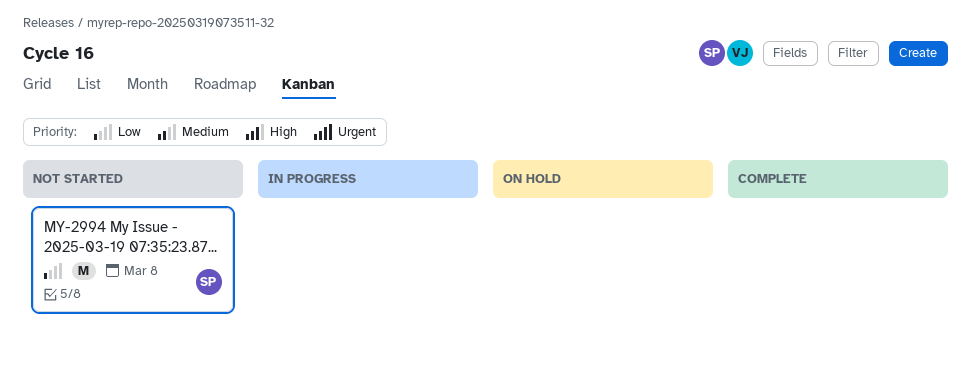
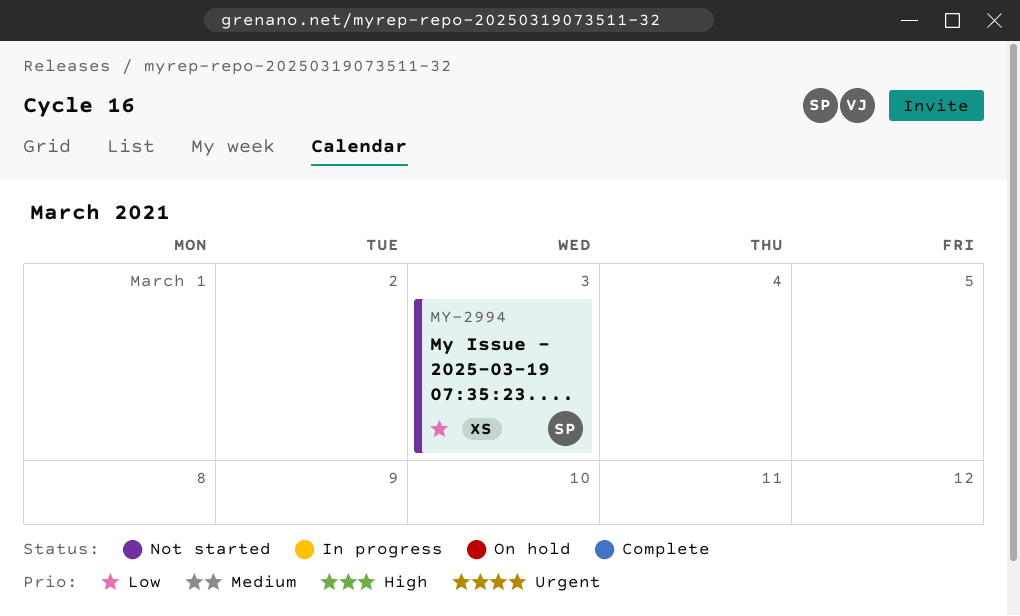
MY-2994, estimate: M -> XS
MY-2994, due: Mar 8 -> Mar 3

